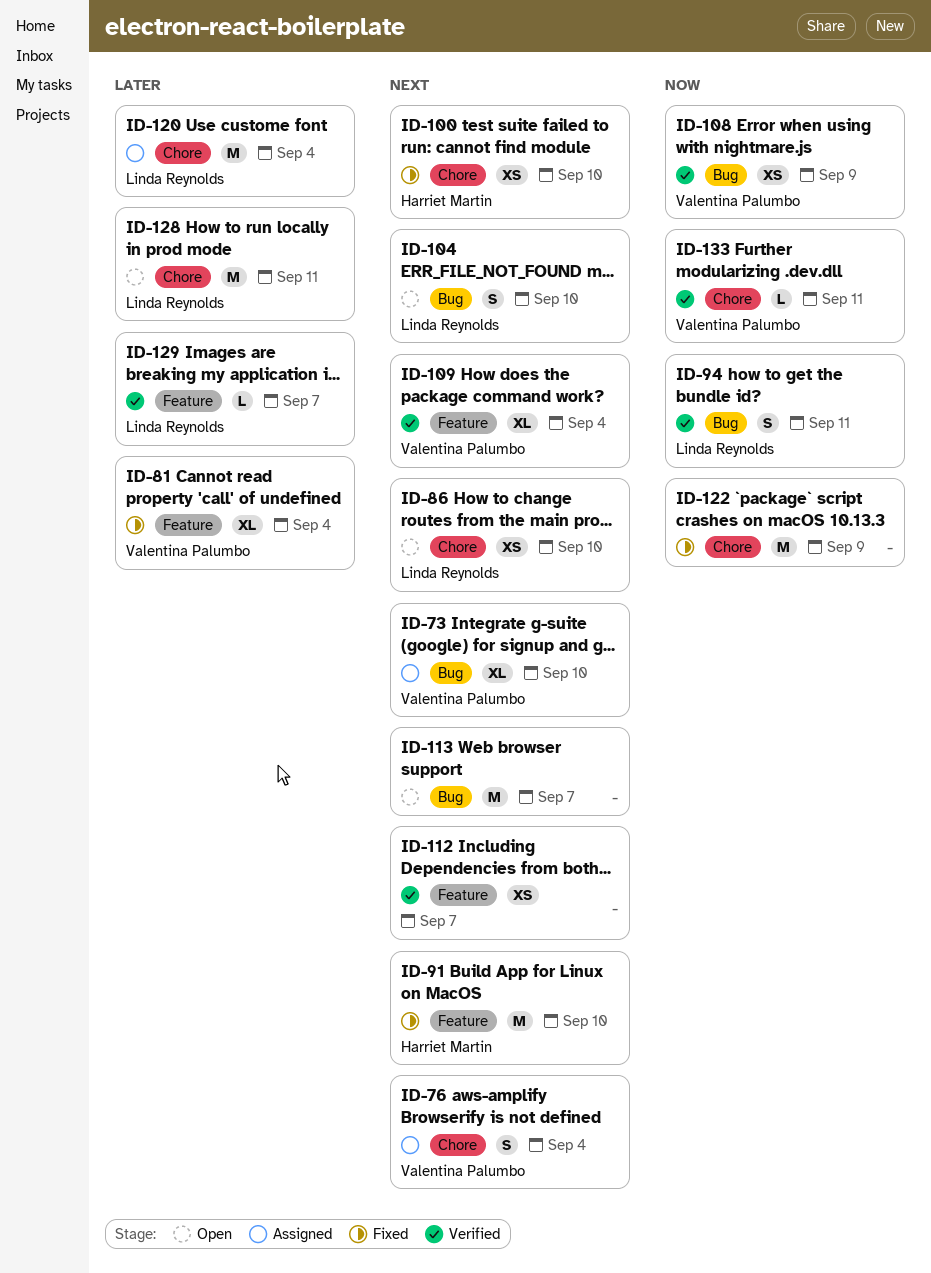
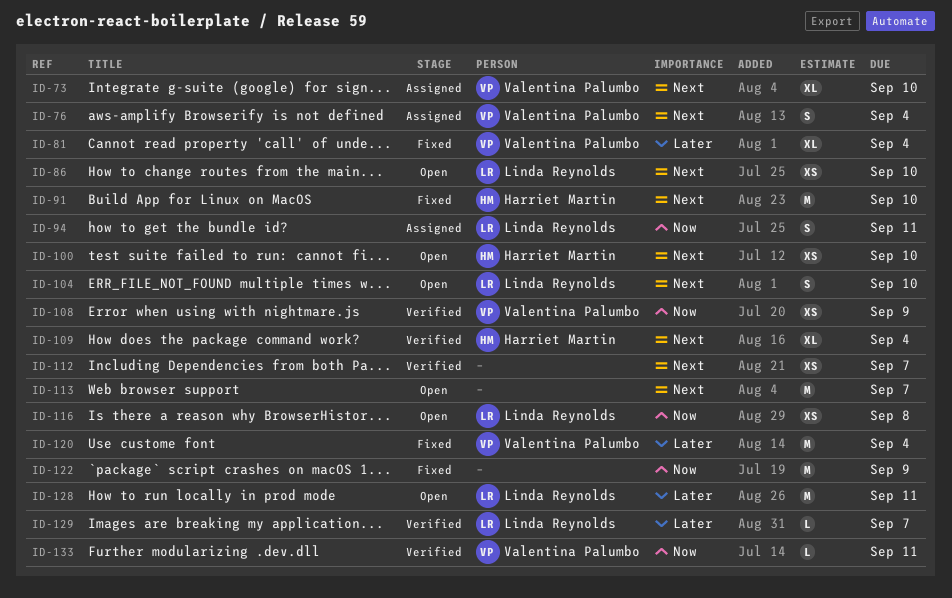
ID-94, status: Verified -> Assigned
ID-100, status: Fixed -> Open
ID-109, owner: Valentina Palumbo -> Harriet Martin
ID-116: none -> present
ID-120, status: Assigned -> Fixed
ID-120, owner: Linda Reynolds -> Valentina Palumbo

